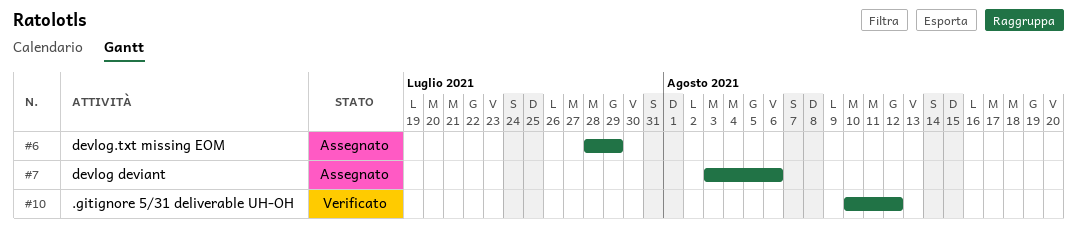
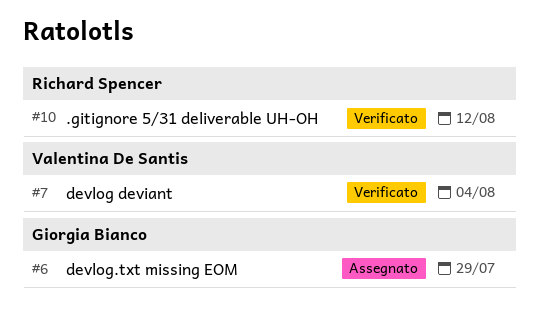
#7, status: Assegnato -> Verificato
#7, due: Aug 6 -> Aug 4

